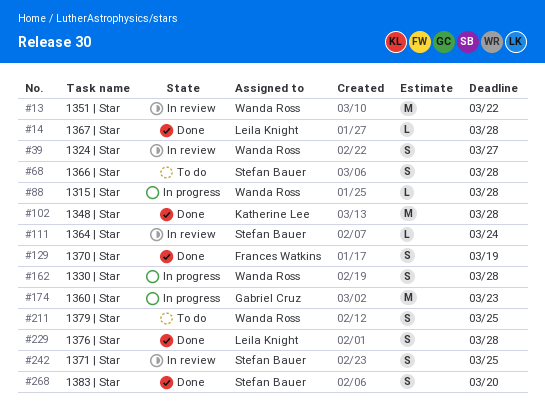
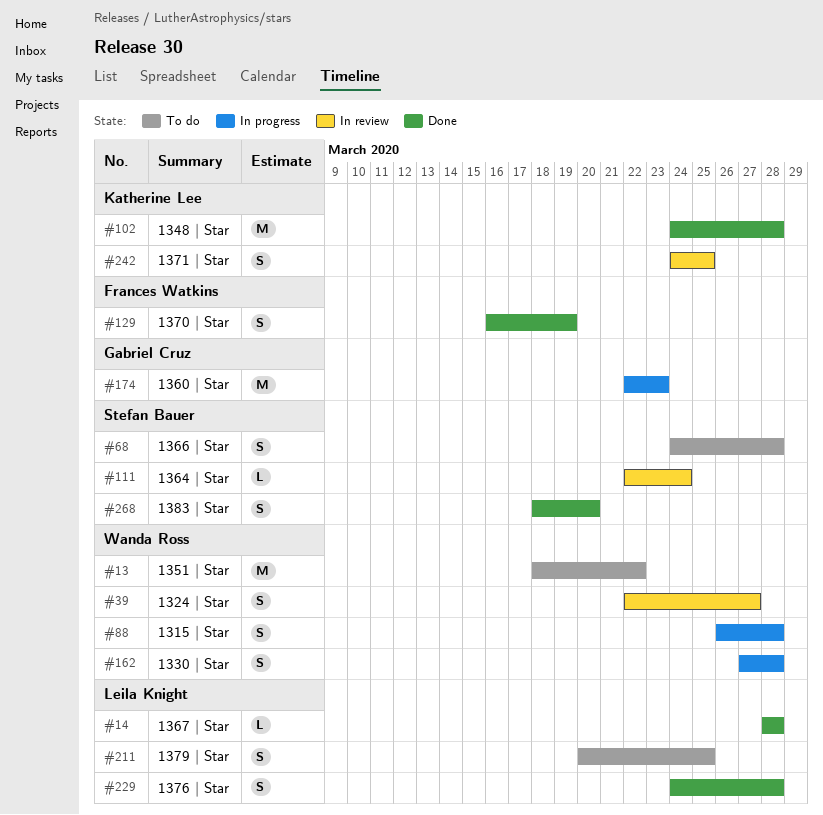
#13, status: In review -> To do
#88, estimate: L -> S
#211, owner: Wanda Ross -> Leila Knight
#242, owner: Stefan Bauer -> Katherine Lee

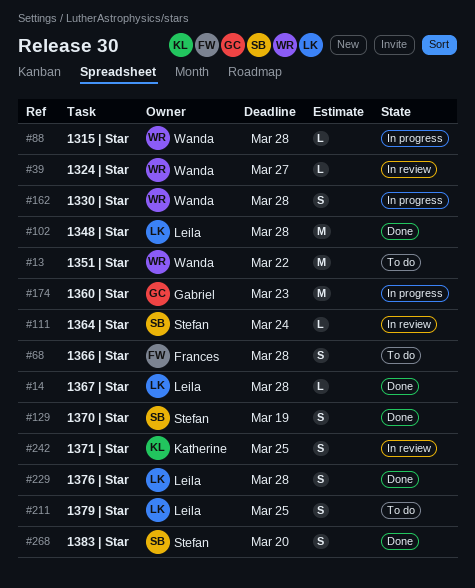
#39, estimate: S -> L
#68, owner: Stefan Bauer -> Frances Watkins
#88, estimate: S -> L
#102, owner: Katherine Lee -> Leila Knight
#129, owner: Frances Watkins -> Stefan Bauer

